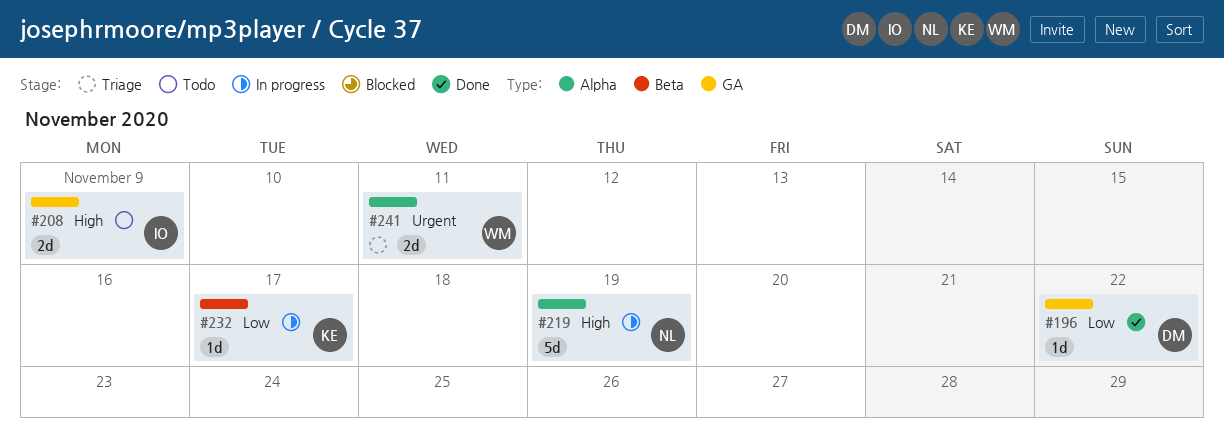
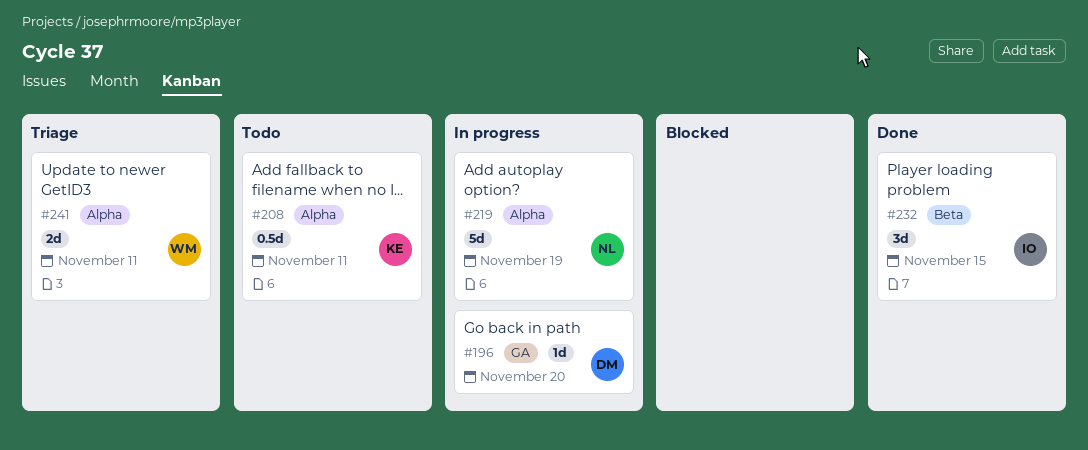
#196, status: Done -> In progress
#196, due: Nov 22 -> Nov 20
#208, owner: IO -> KE
#208, label: GA -> Alpha
#208, estimate: 2d -> 0.5d
#208, due: Nov 9 -> Nov 11
#232, status: In progress -> Done
#232, owner: KE -> IO
#232, estimate: 1d -> 3d
#232, due: Nov 17 -> Nov 15

